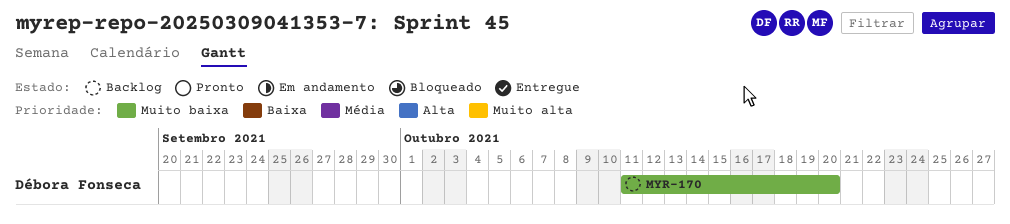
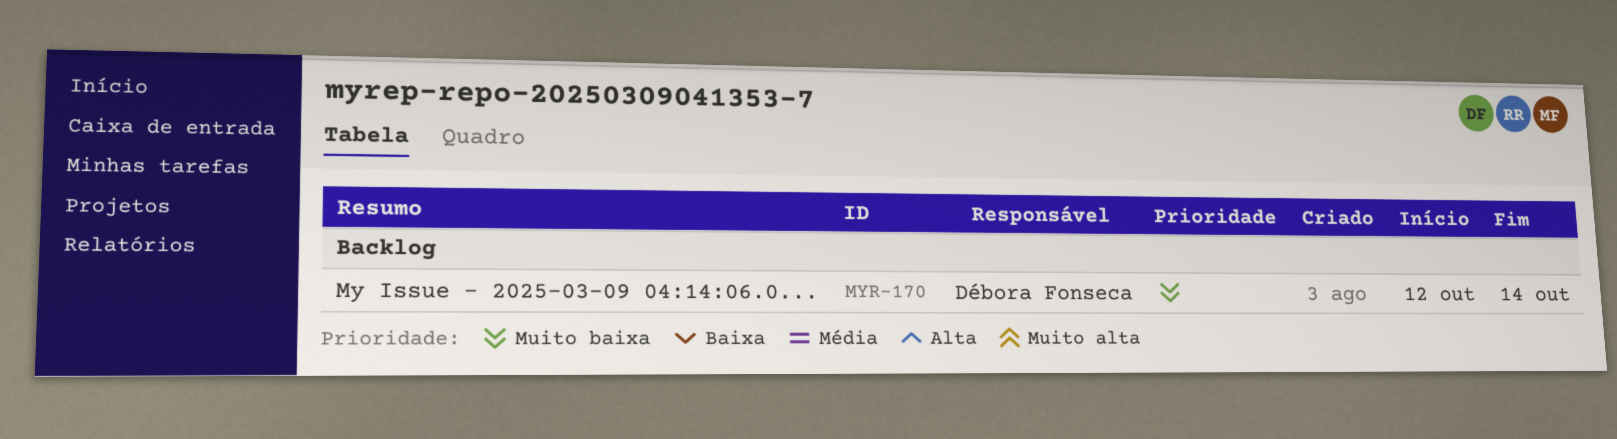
MYR-170, start: Oct 11 -> Oct 12
MYR-170, due: Oct 20 -> Oct 14

